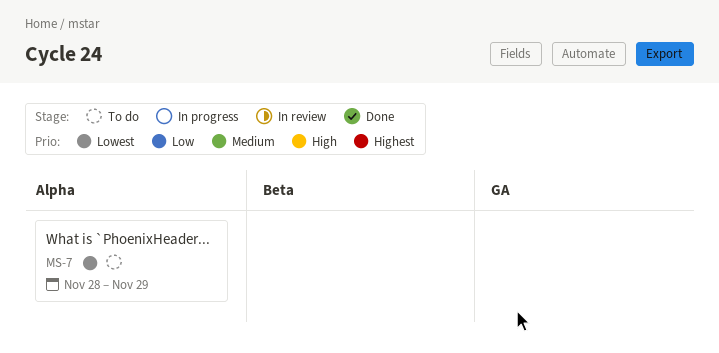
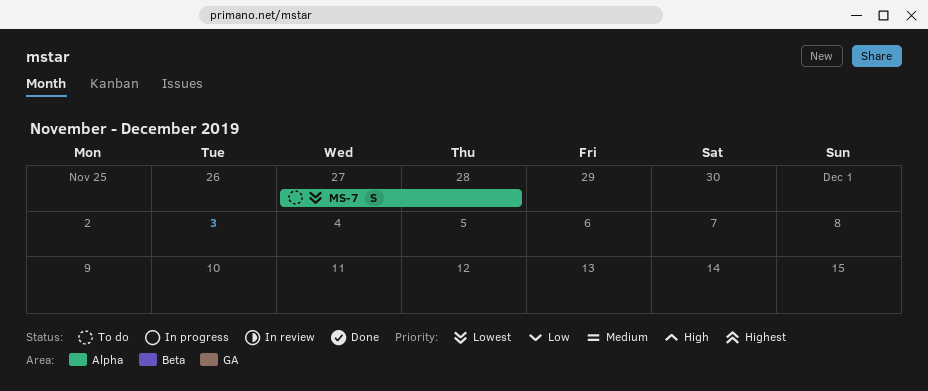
MS-7, start: Nov 28 -> Nov 27
MS-7, due: Nov 29 -> Nov 28

